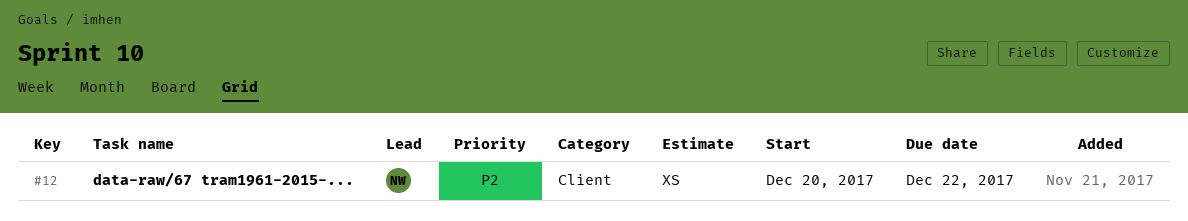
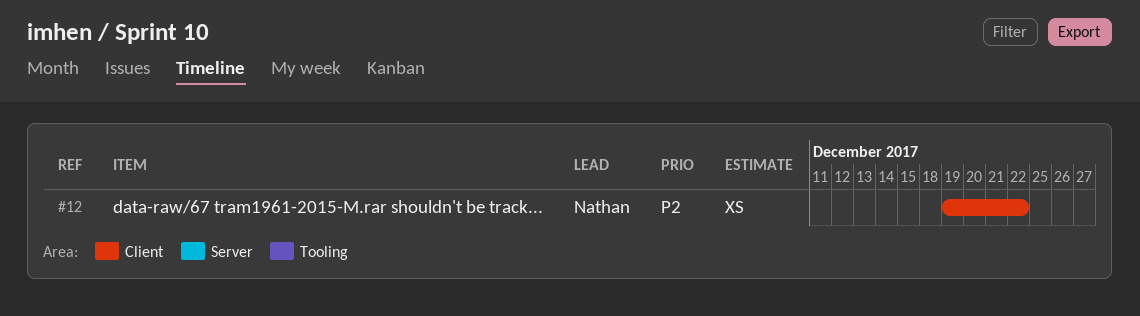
#12, start: Dec 20 -> Dec 19

